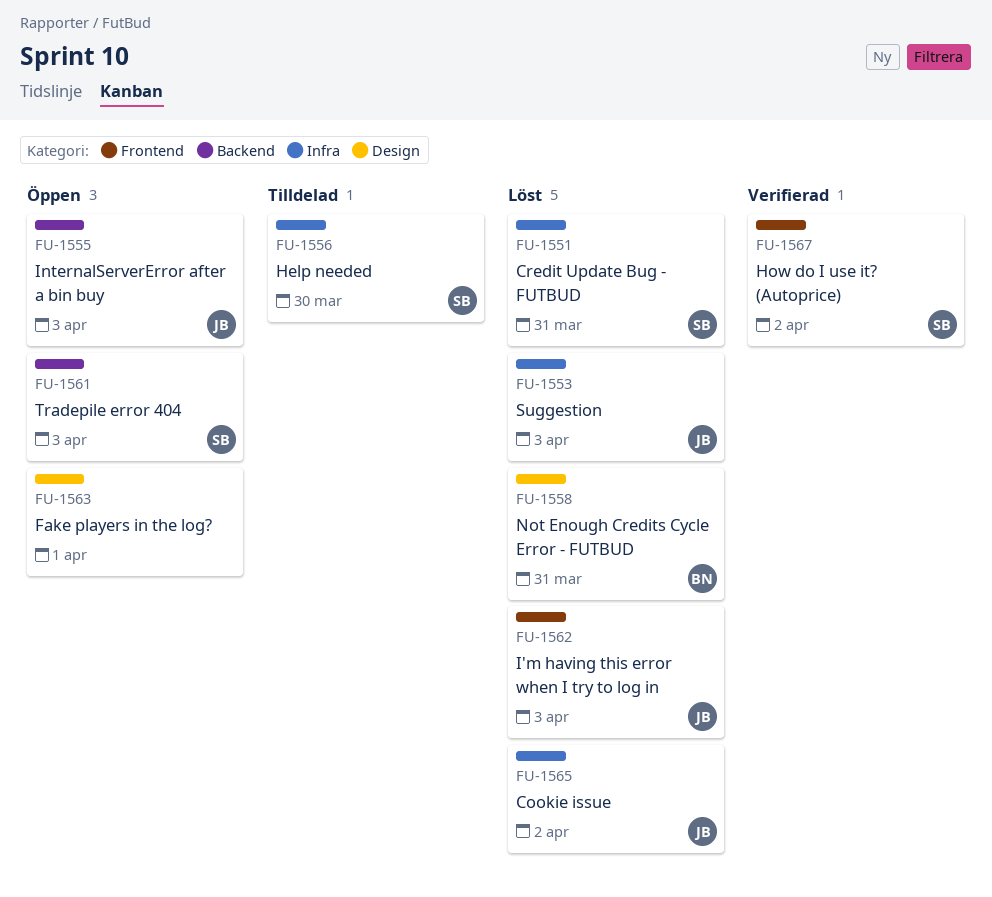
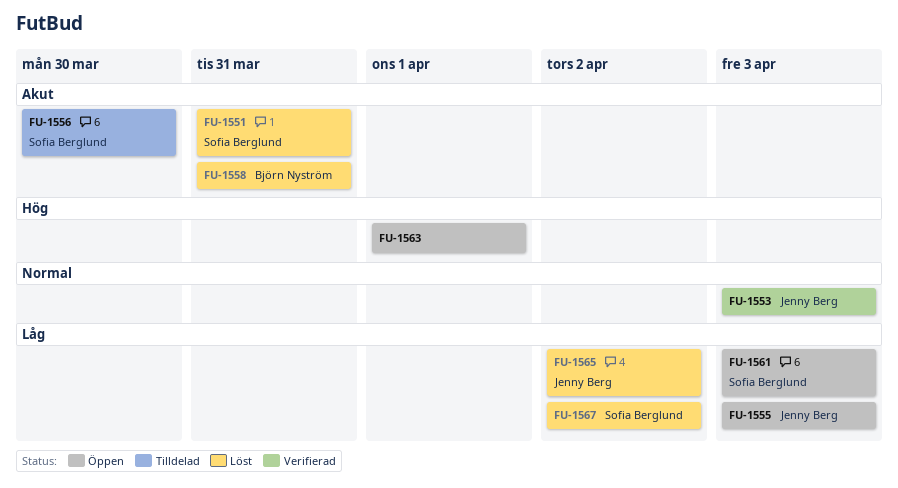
FU-1553, status: Löst -> Verifierad
FU-1562: present -> none
FU-1567, status: Verifierad -> Löst

